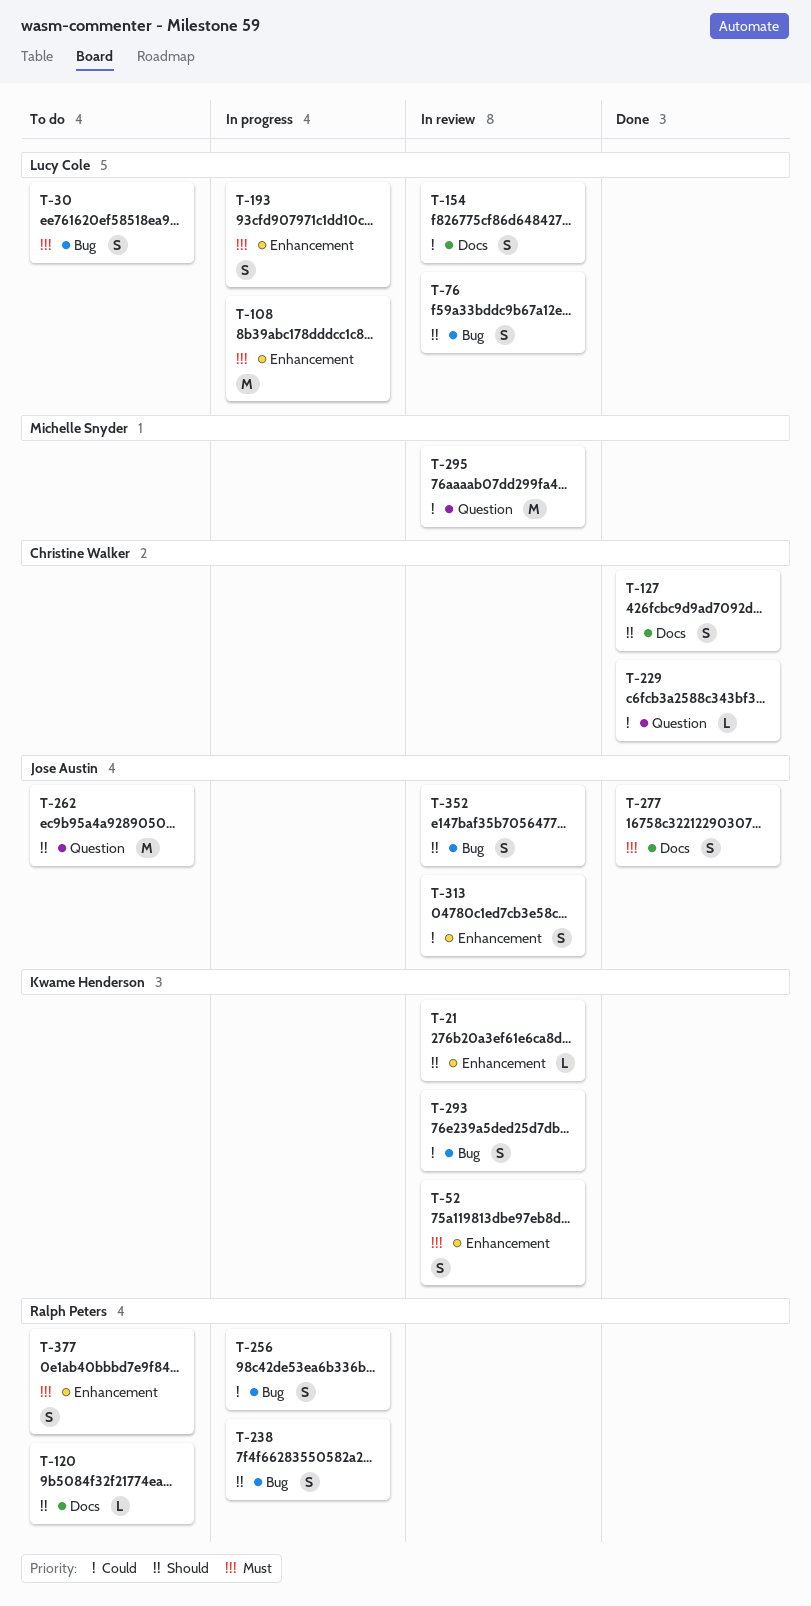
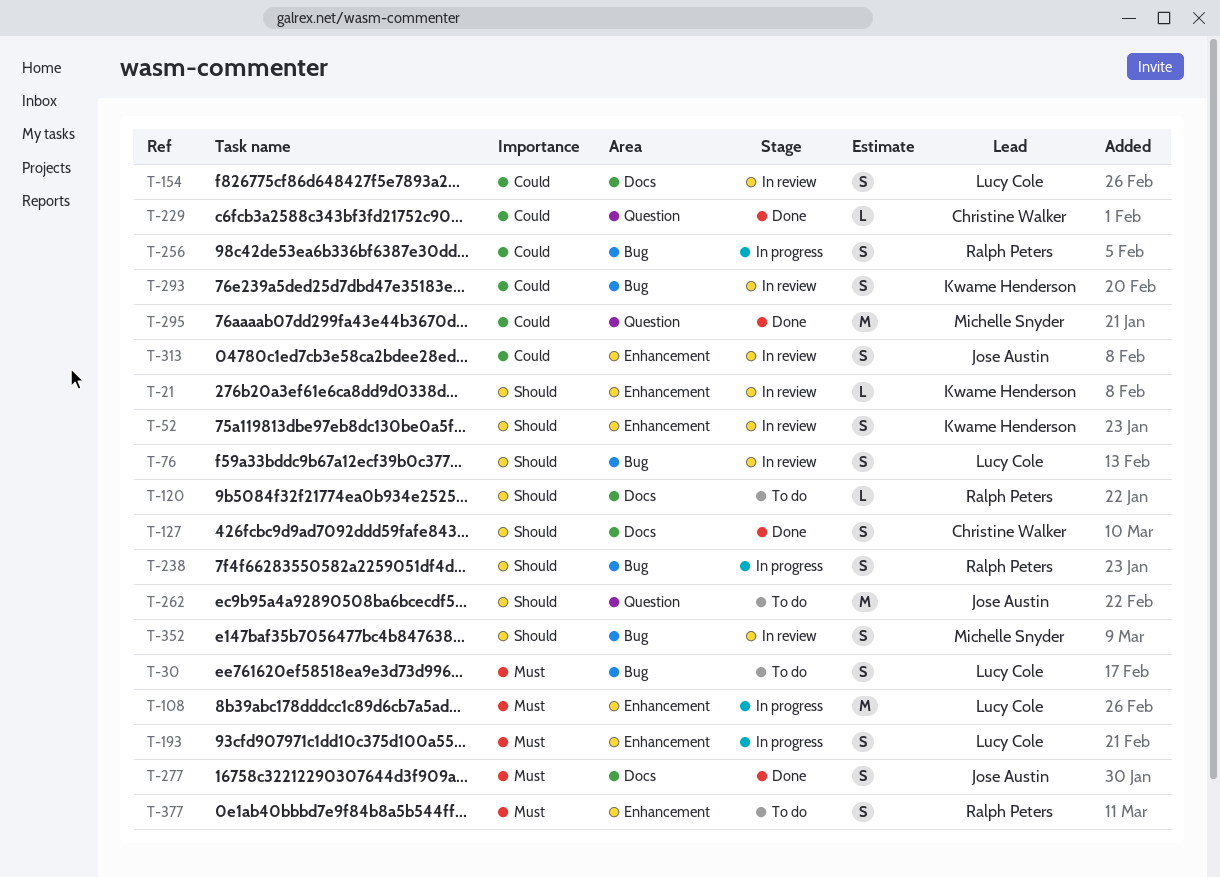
T-52, priority: Must -> Should
T-295, status: In review -> Done
T-352, owner: Jose Austin -> Michelle Snyder

